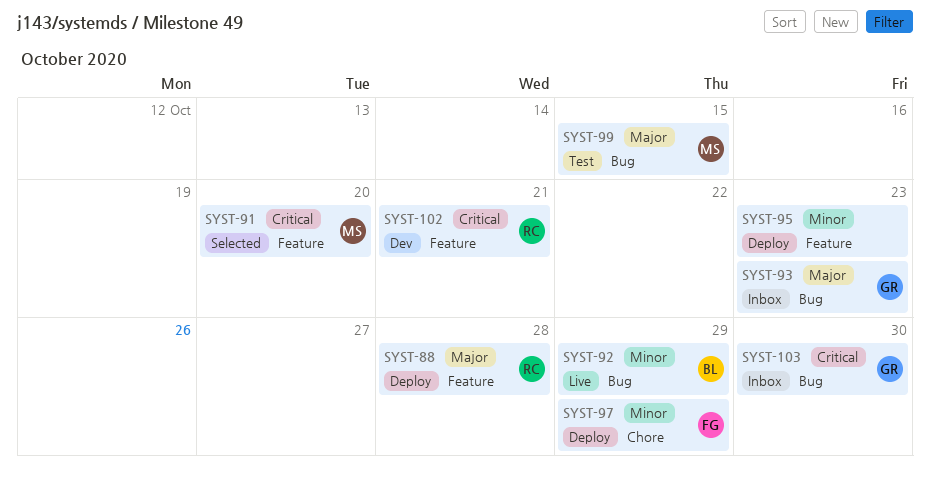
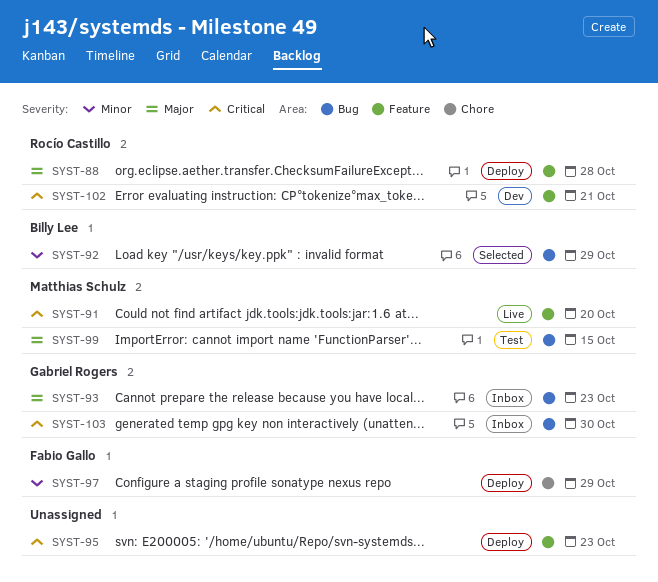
SYST-91, status: Selected -> Live
SYST-92, status: Live -> Selected
SYST-95, priority: Minor -> Critical

